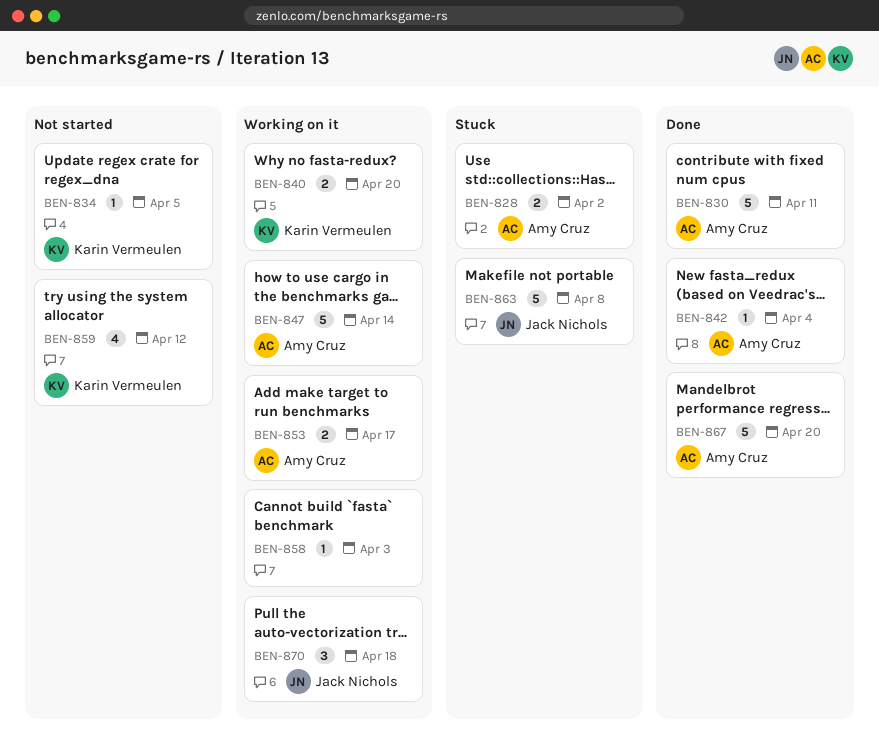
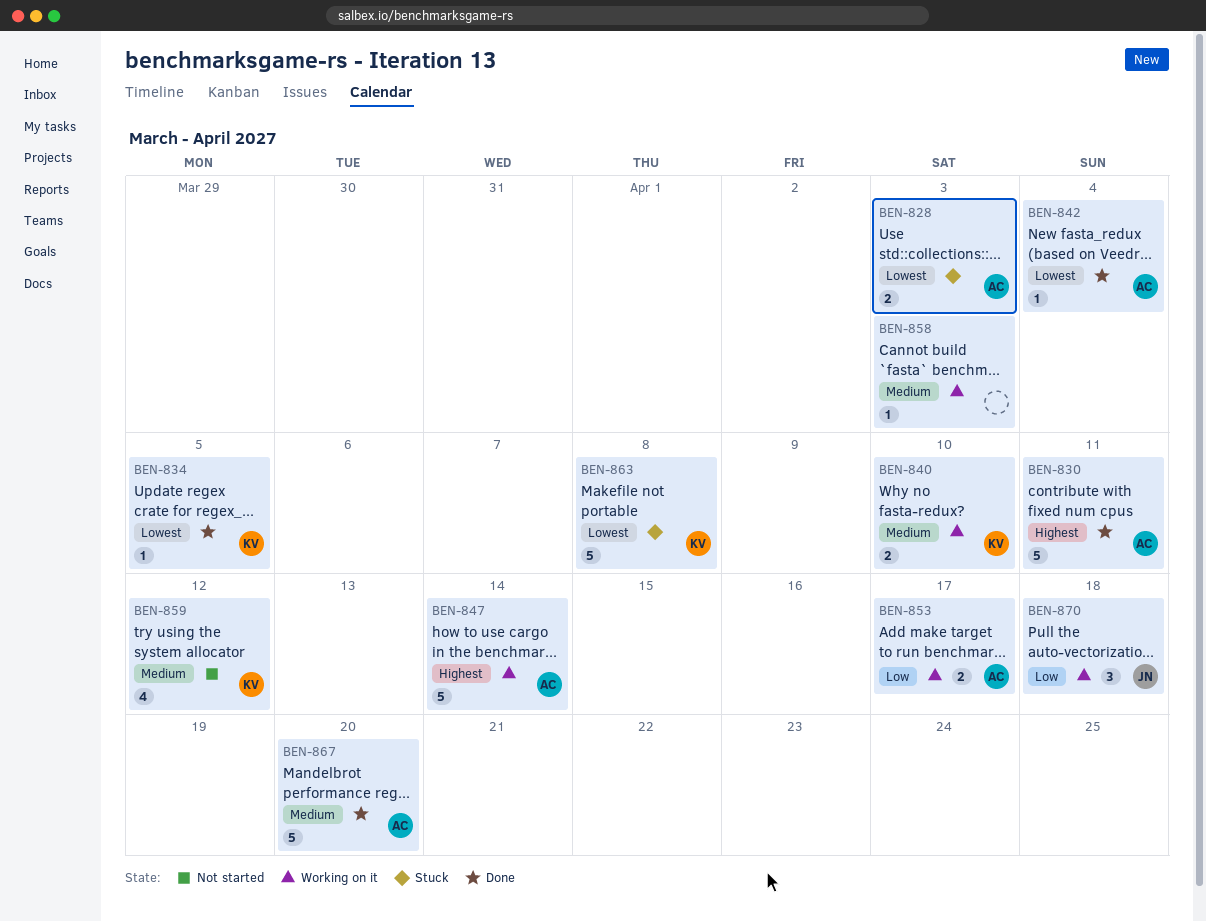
BEN-828, due: Apr 2 -> Apr 3
BEN-834, status: Not started -> Done
BEN-840, due: Apr 20 -> Apr 10
BEN-863, owner: Jack Nichols -> Karin Vermeulen

